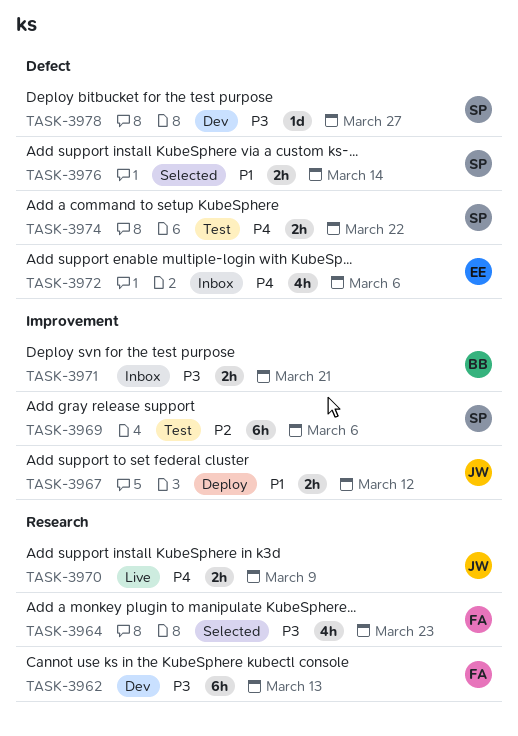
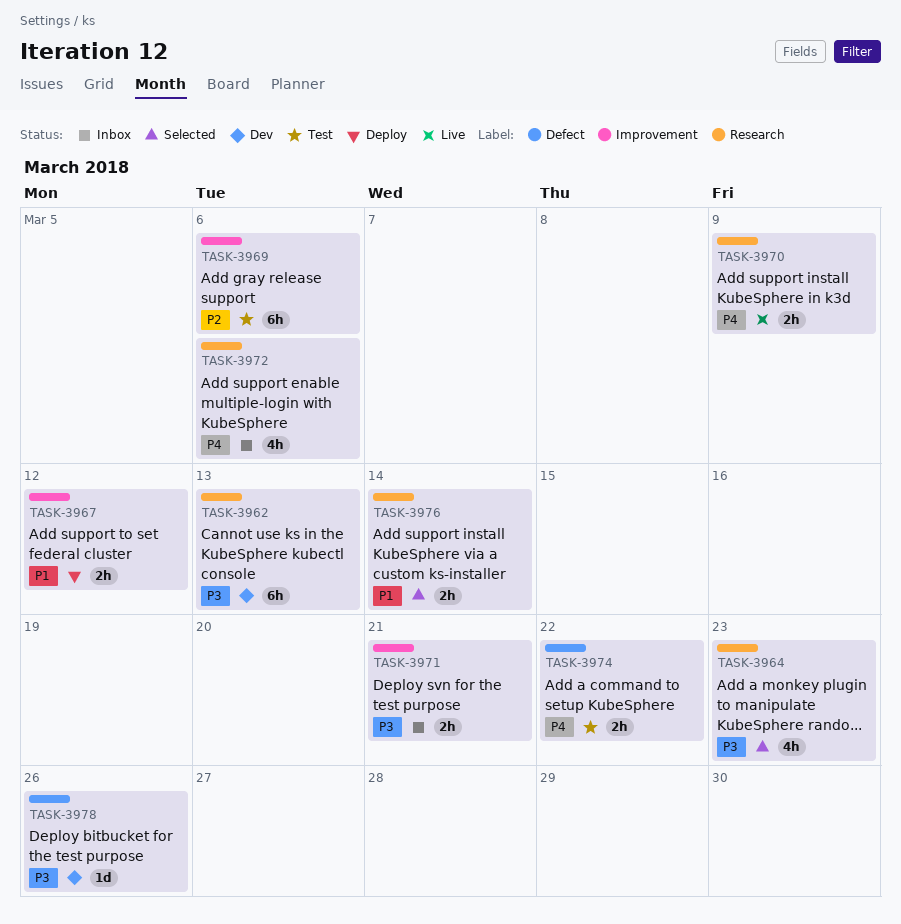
TASK-3972, label: Defect -> Research
TASK-3976, label: Defect -> Research
TASK-3978, due: Mar 27 -> Mar 26

